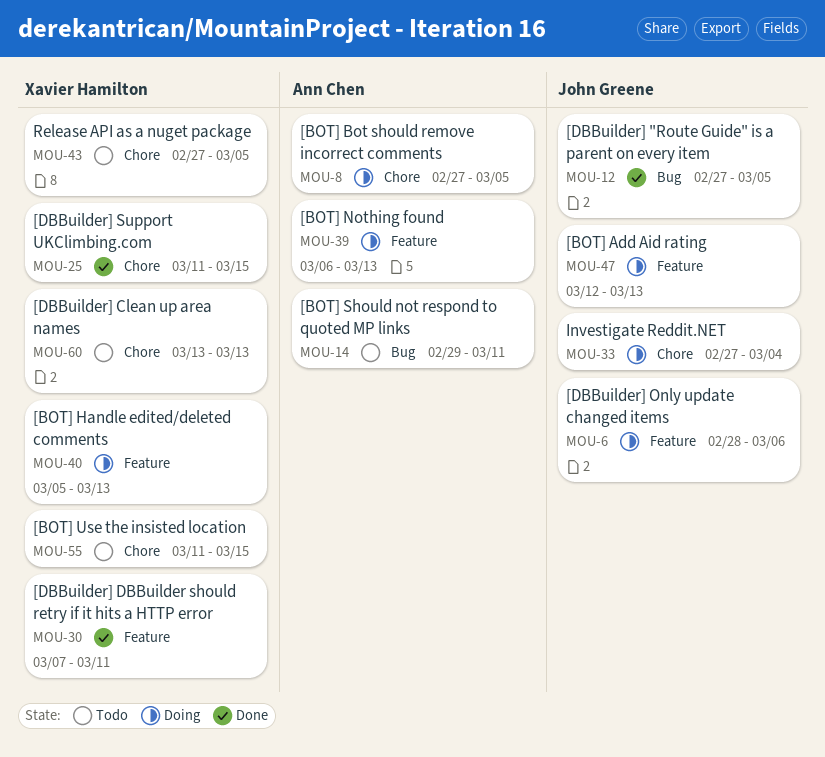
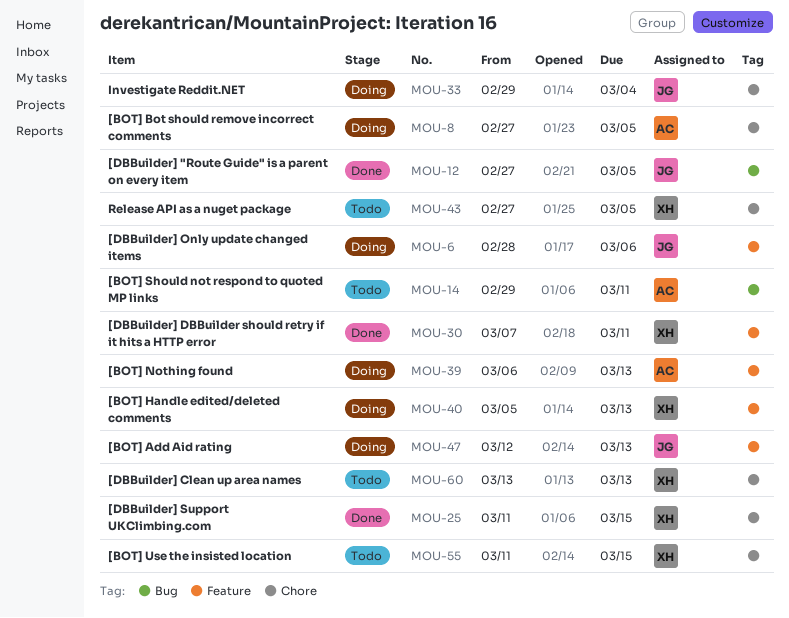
MOU-33, start: Feb 27 -> Feb 29

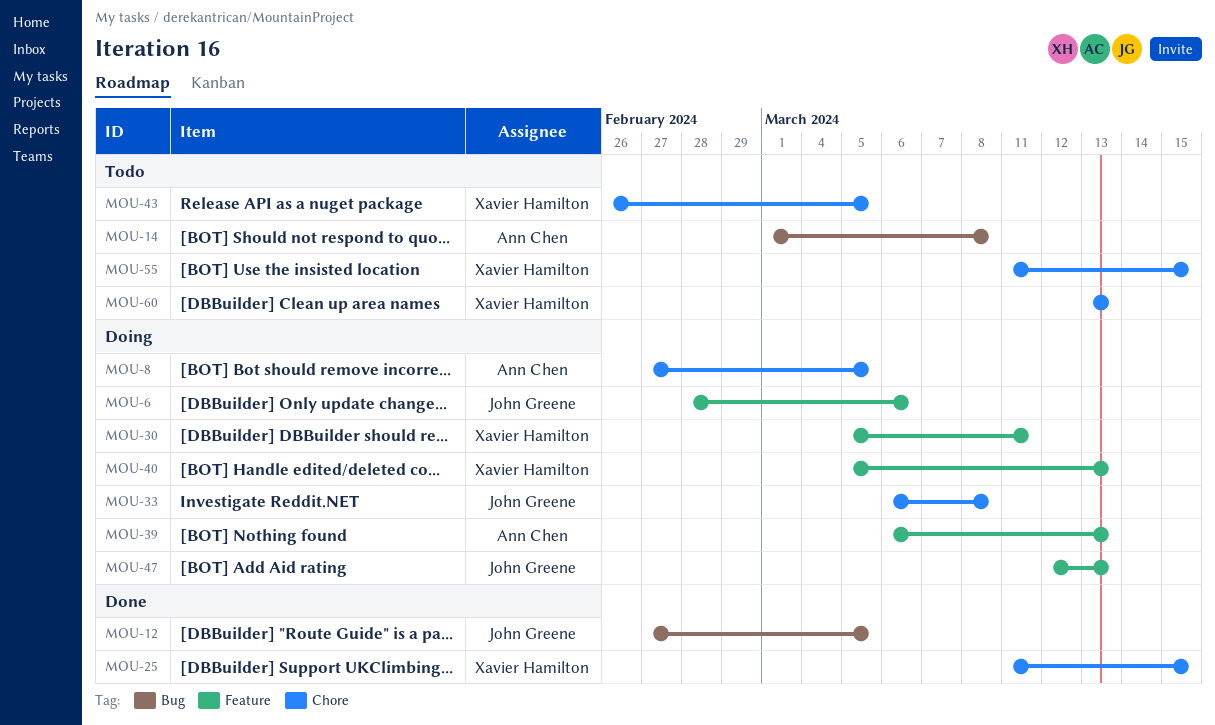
MOU-14, start: Feb 29 -> Mar 1
MOU-14, due: Mar 11 -> Mar 8
MOU-30, status: Done -> Doing
MOU-30, start: Mar 7 -> Mar 5
MOU-33, start: Feb 29 -> Mar 6
MOU-33, due: Mar 4 -> Mar 8
MOU-43, start: Feb 27 -> Feb 26

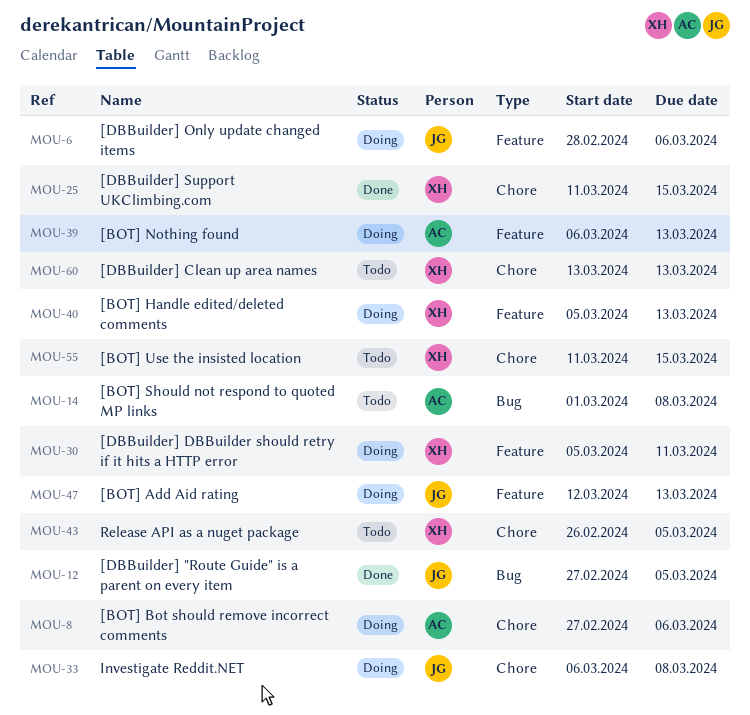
MOU-8, due: Mar 5 -> Mar 6

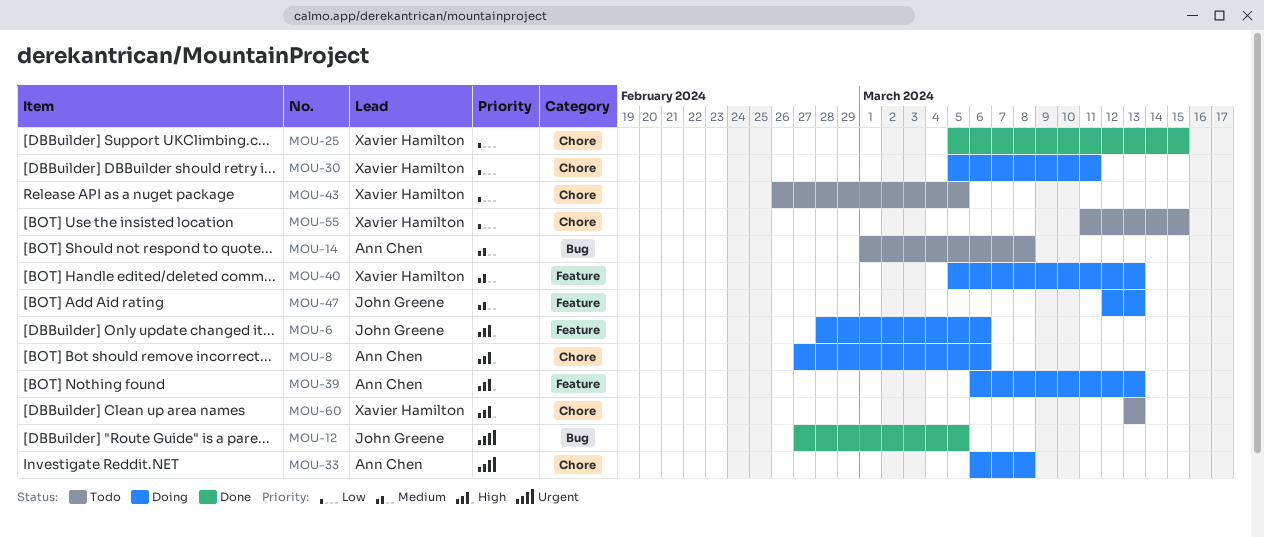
MOU-25, start: Mar 11 -> Mar 5
MOU-30, label: Feature -> Chore
MOU-33, owner: John Greene -> Ann Chen

